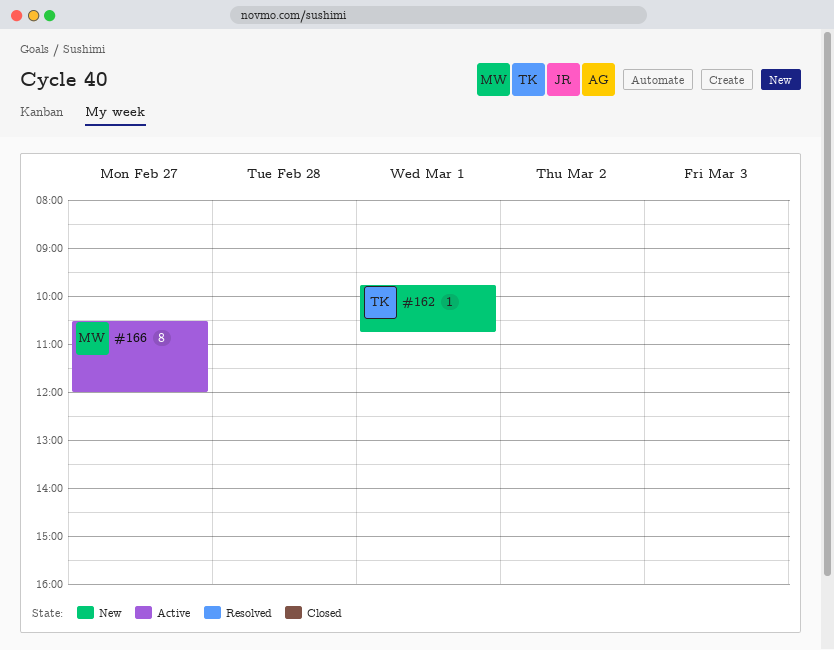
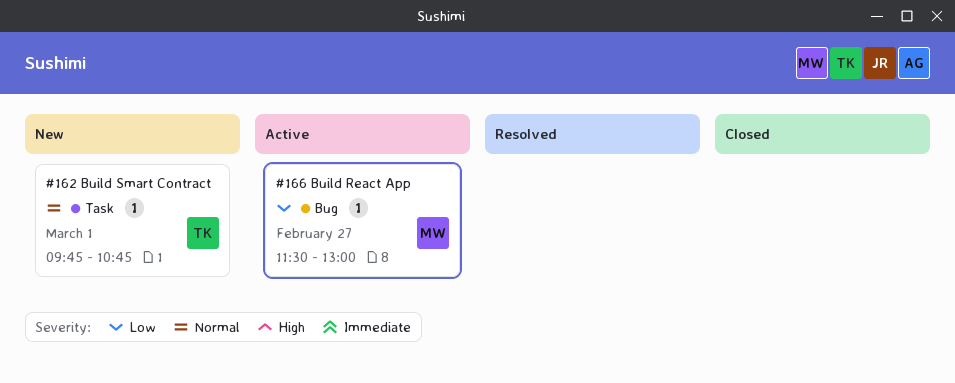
#166, estimate: 8 -> 1
#166, begins: 10:30 -> 11:30
#166, ends: 12:00 -> 13:00

